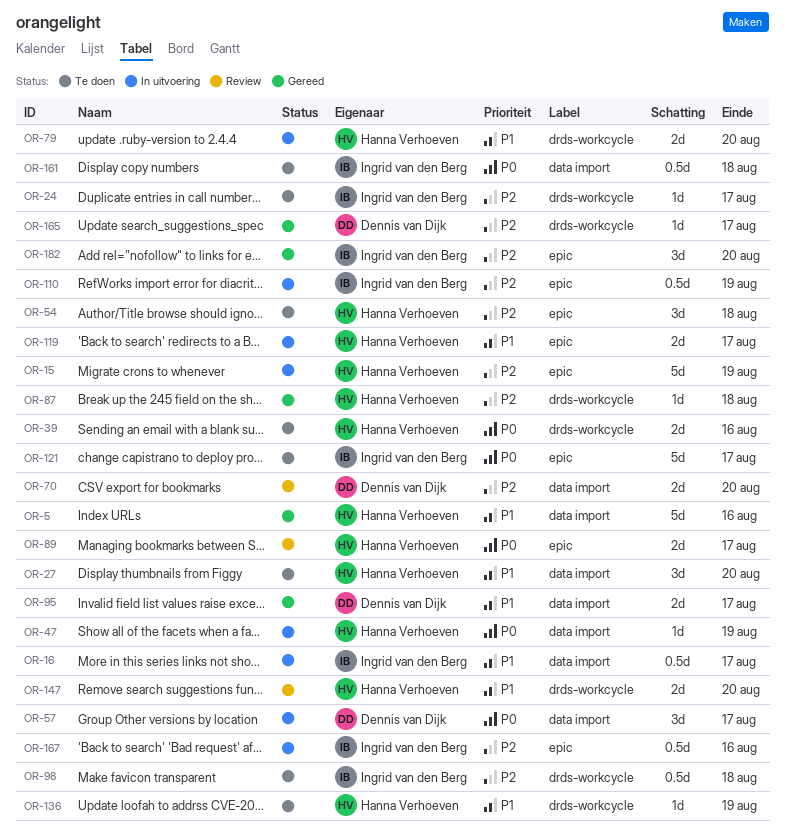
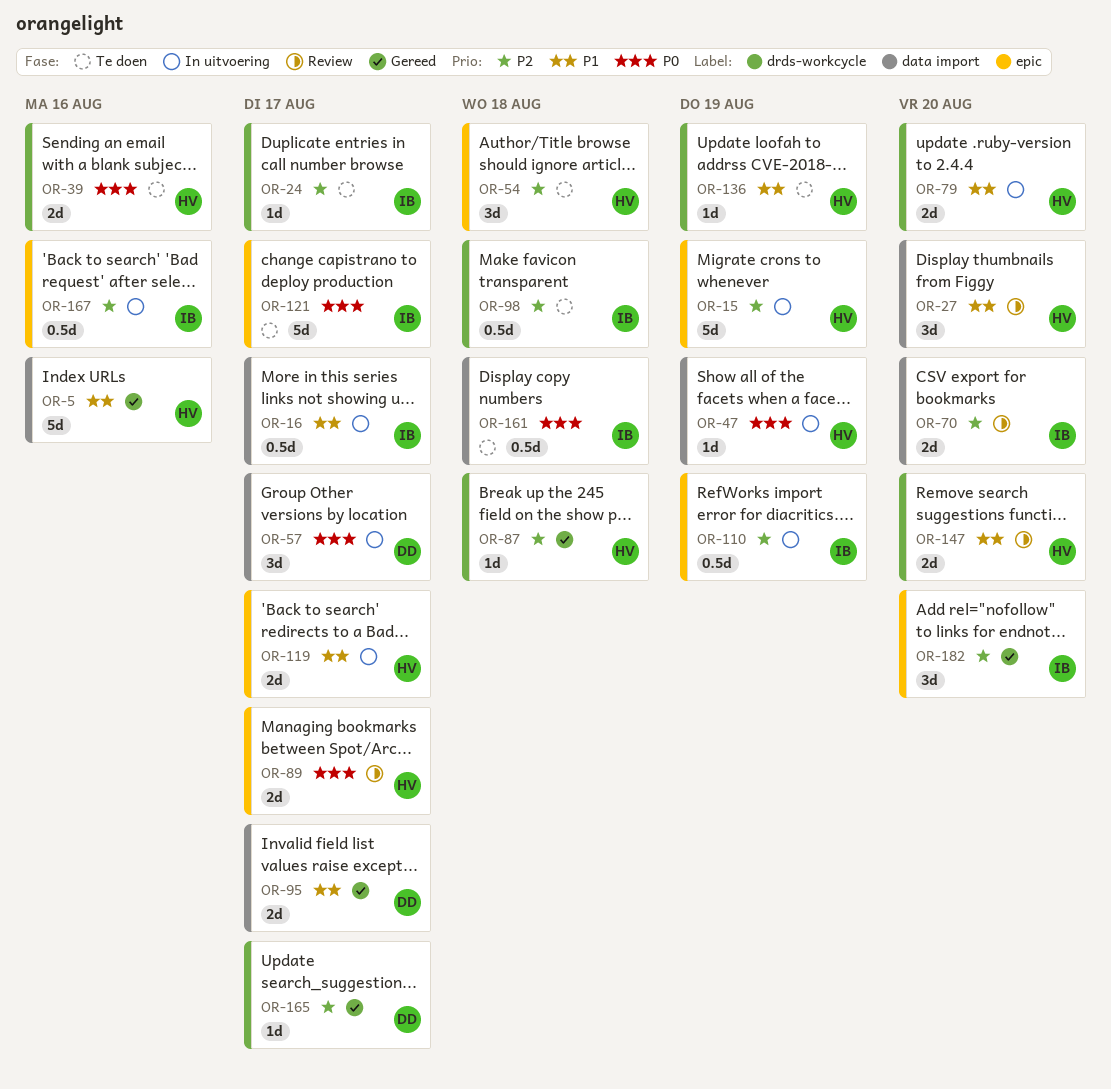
OR-27, status: Te doen -> Review
OR-70, owner: Dennis van Dijk -> Ingrid van den Berg

